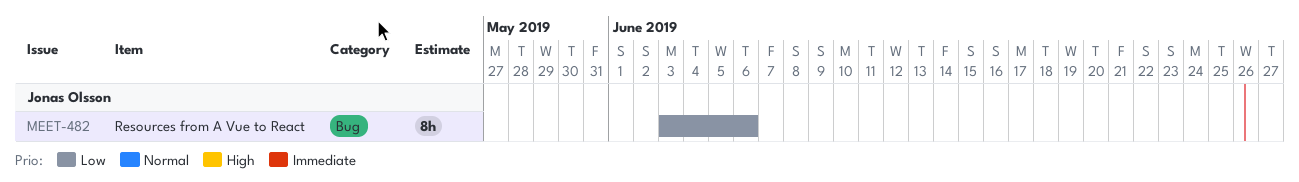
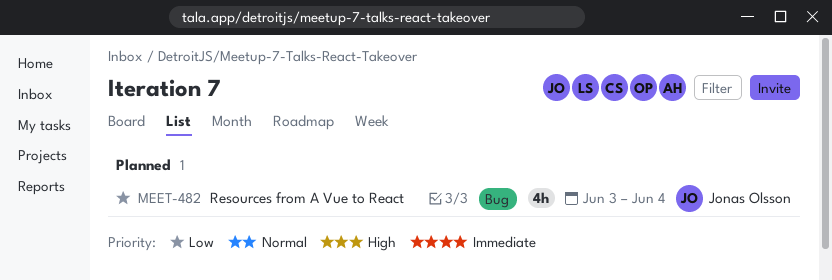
MEET-482, estimate: 8h -> 4h
MEET-482, due: Jun 6 -> Jun 4

